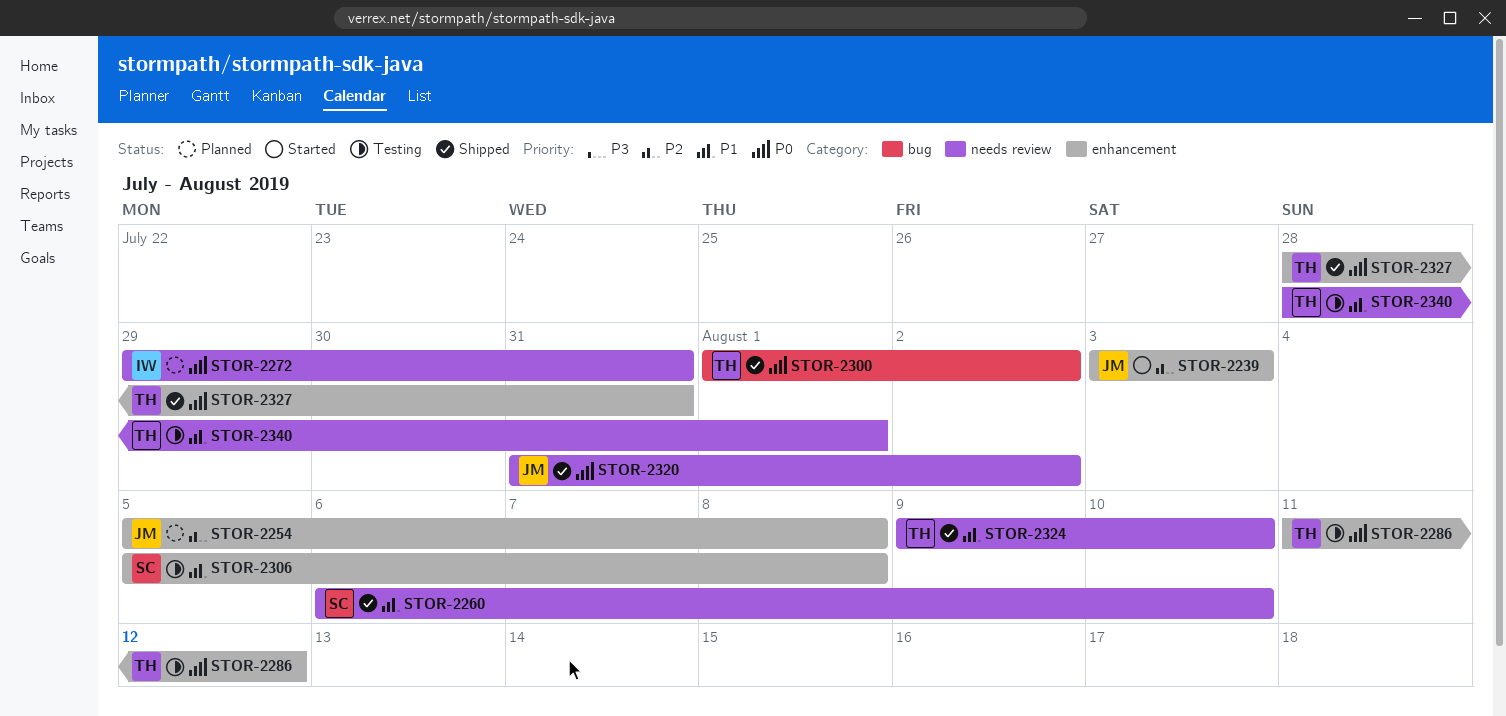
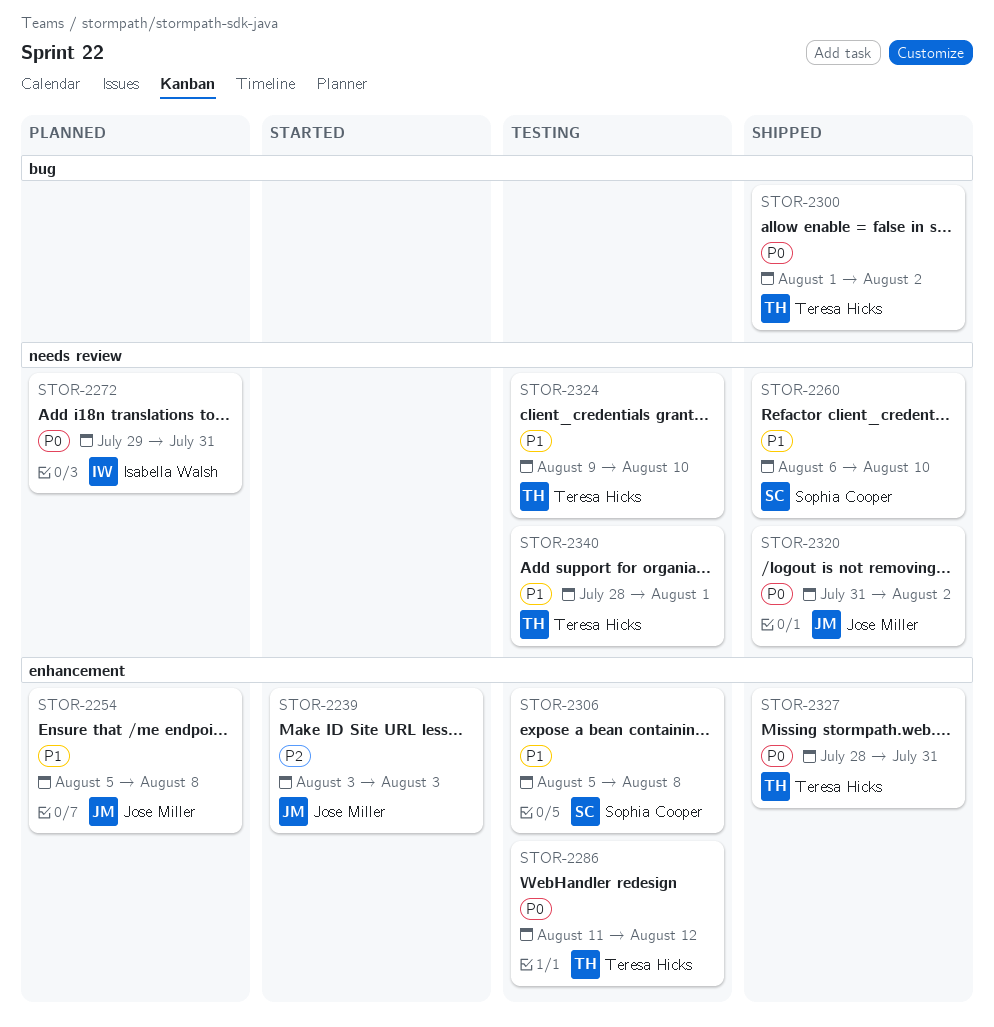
STOR-2254, priority: P2 -> P1
STOR-2324, status: Shipped -> Testing

